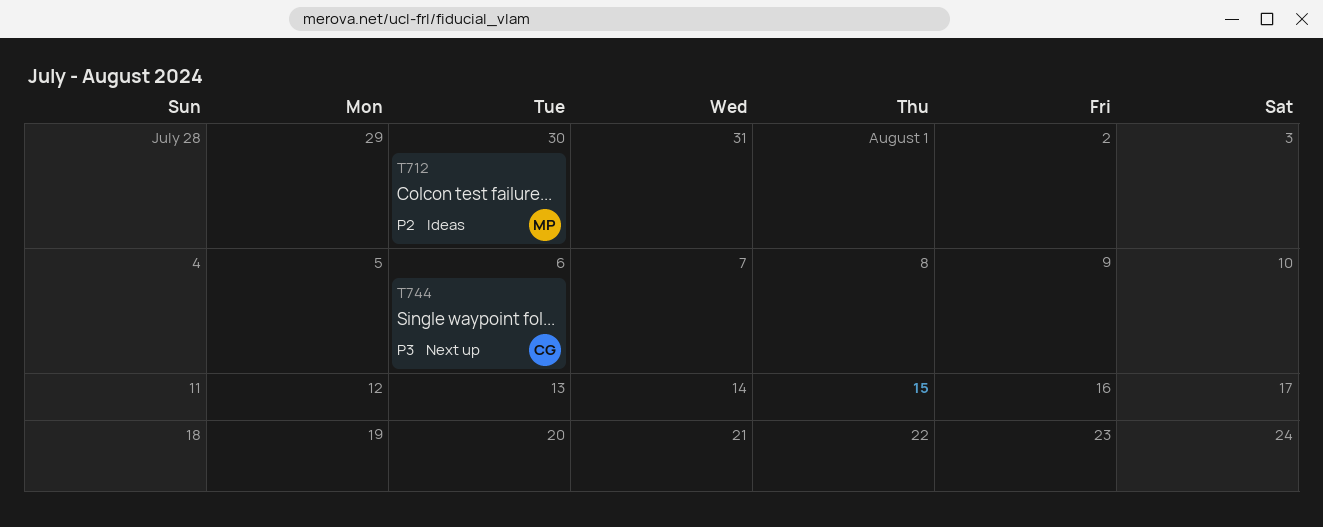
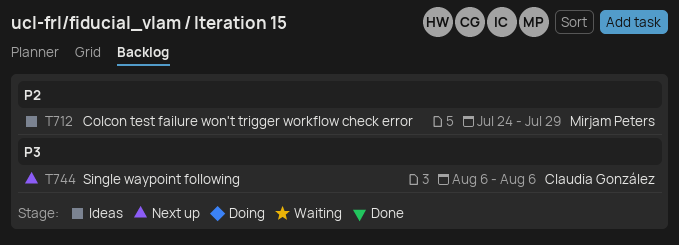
T712, due: Jul 30 -> Jul 29

